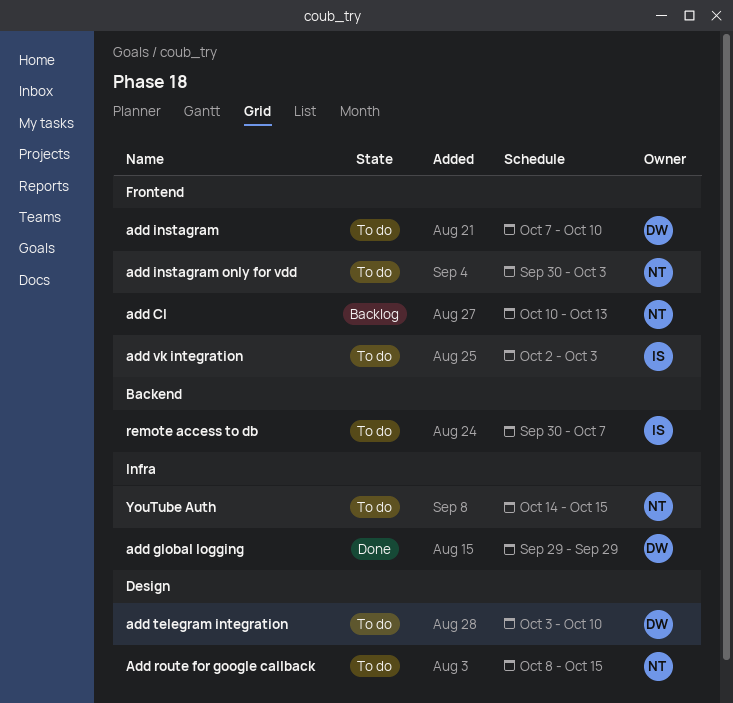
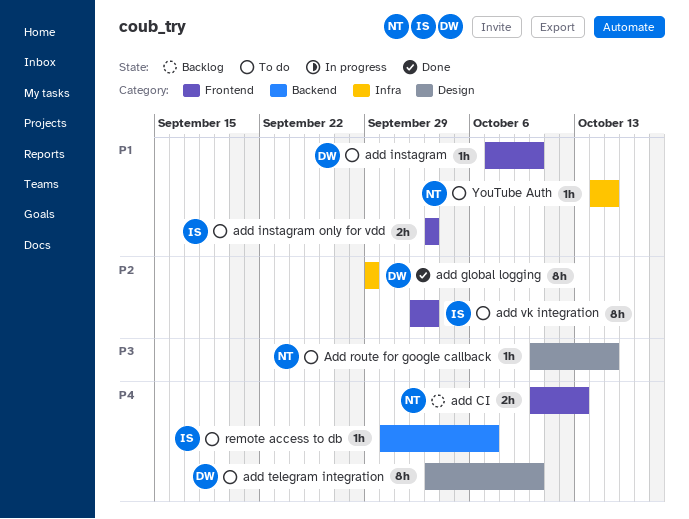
add instagram only for vdd, owner: NT -> IS
add instagram only for vdd, start: Sep 30 -> Oct 3
Add route for google callback, start: Oct 8 -> Oct 10

